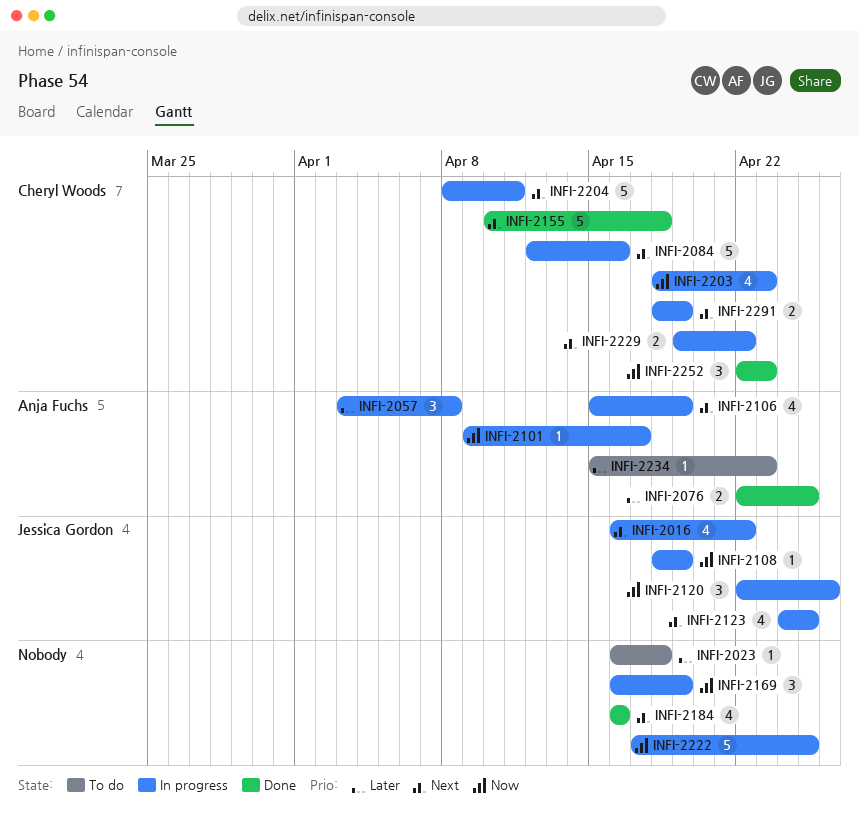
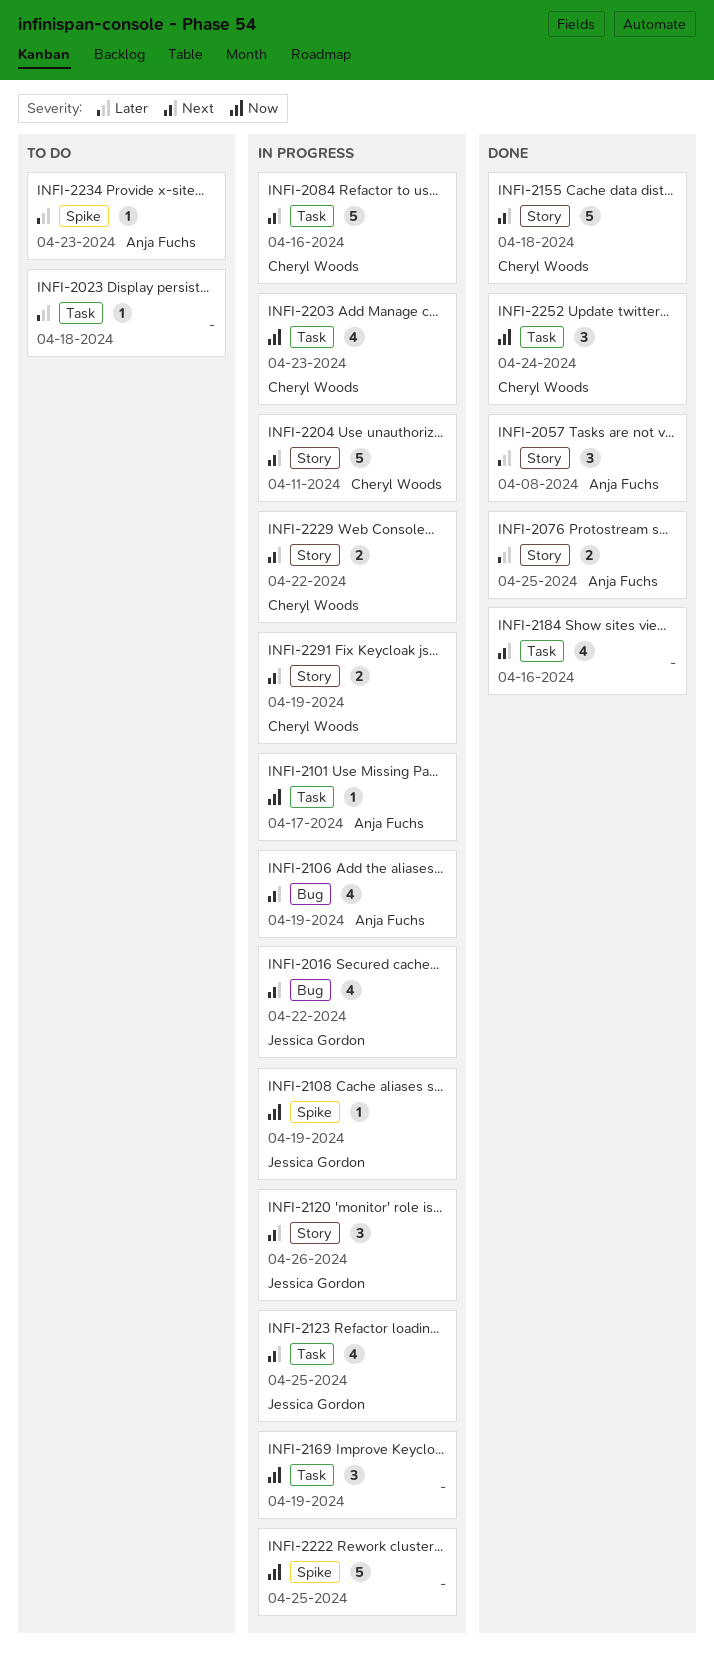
INFI-2057, status: In progress -> Done
INFI-2120, priority: Now -> Next
INFI-2252, due: Apr 23 -> Apr 24

